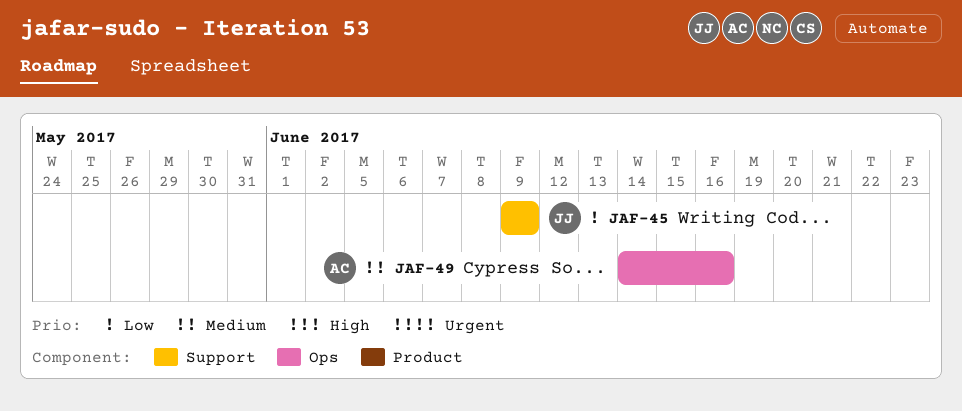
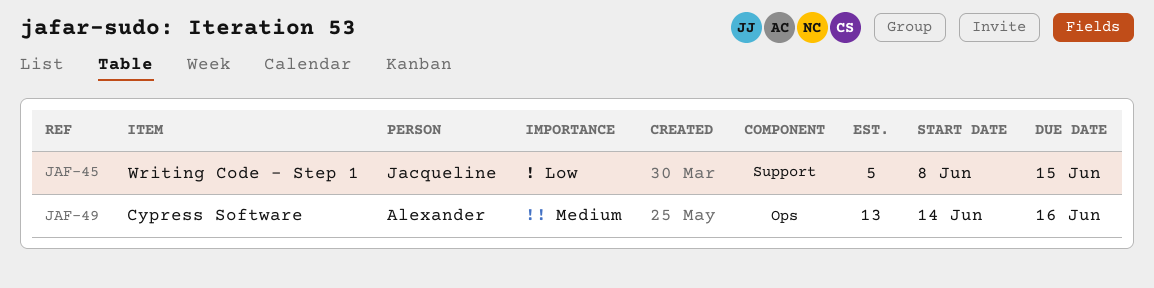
JAF-45, start: Jun 9 -> Jun 8
JAF-45, due: Jun 9 -> Jun 15

